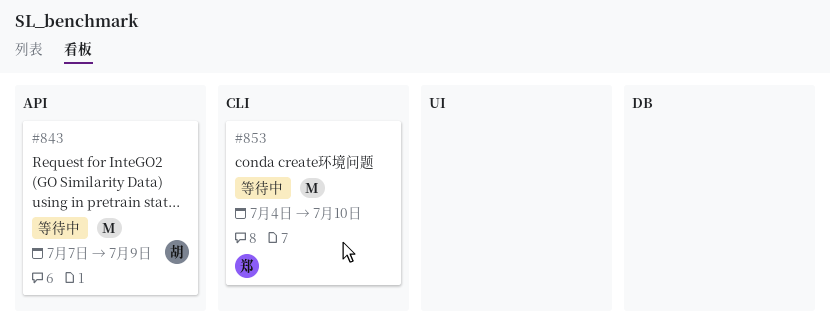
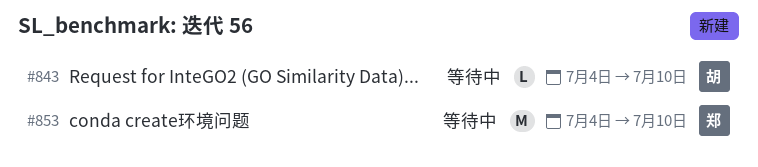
#843, estimate: M -> L
#843, start: Jul 7 -> Jul 4
#843, due: Jul 9 -> Jul 10

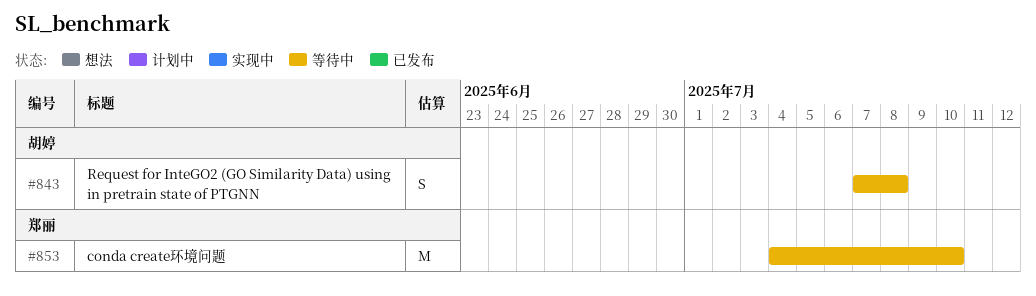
#843, estimate: L -> S
#843, start: Jul 4 -> Jul 7
#843, due: Jul 10 -> Jul 8

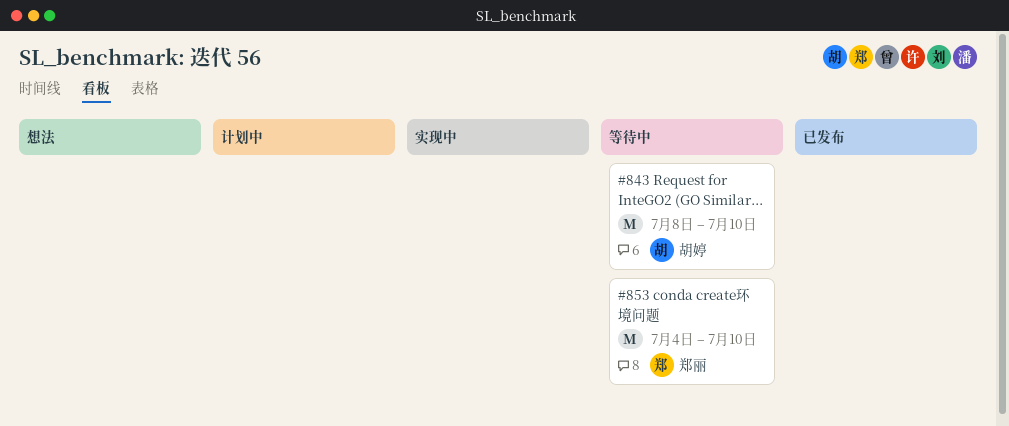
#843, estimate: S -> M
#843, start: Jul 7 -> Jul 8
#843, due: Jul 8 -> Jul 10

